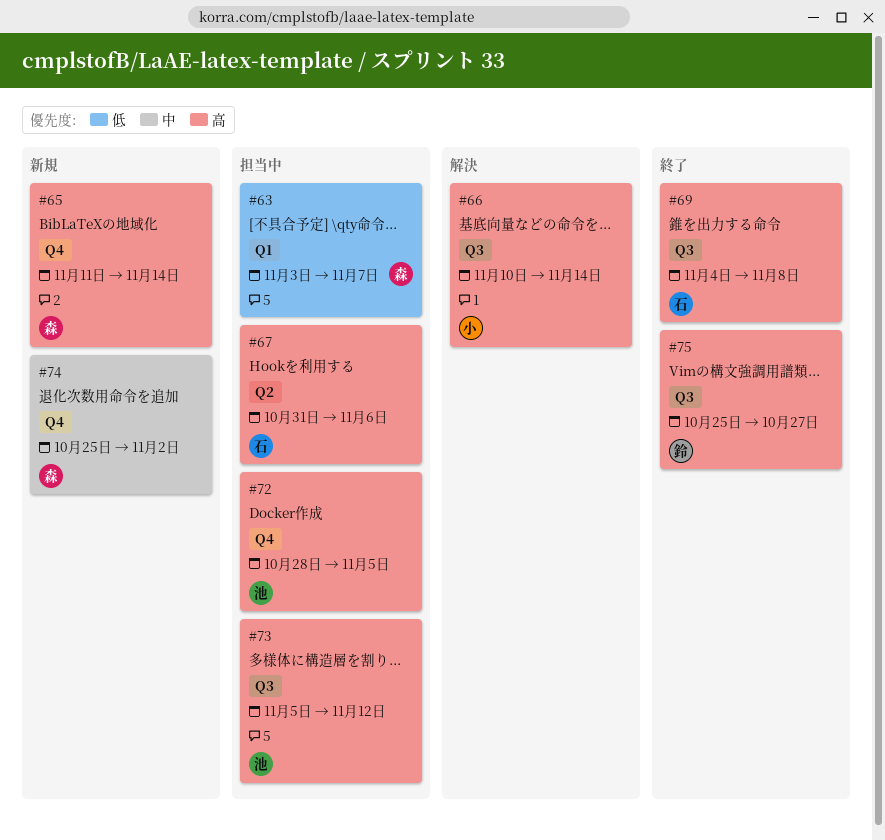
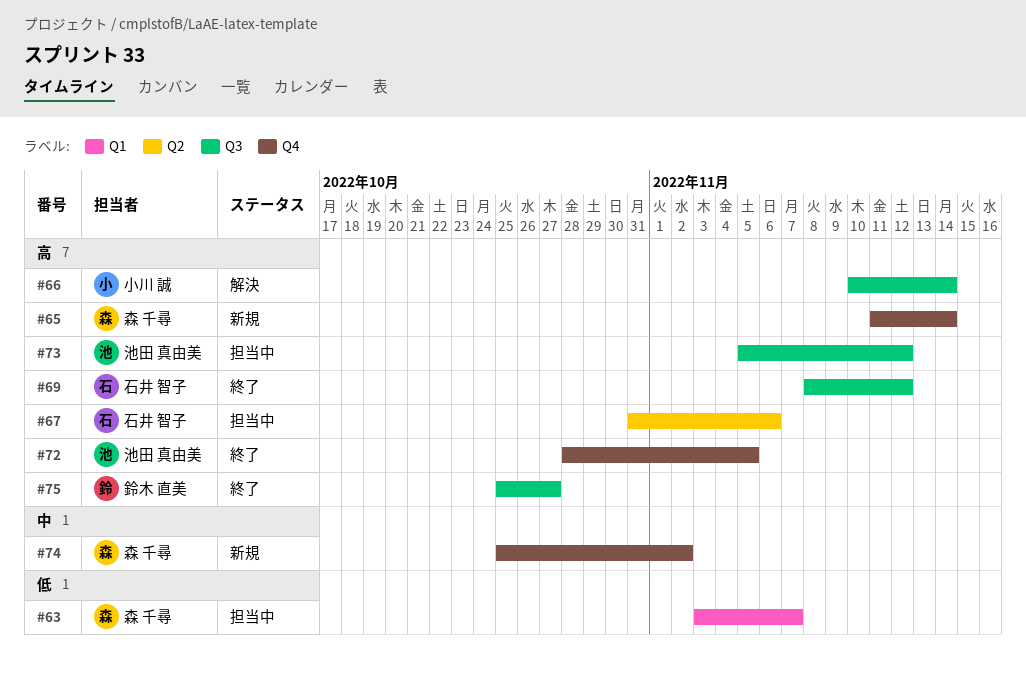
#69, start: Nov 4 -> Nov 8
#69, due: Nov 8 -> Nov 12
#72, status: 担当中 -> 終了

